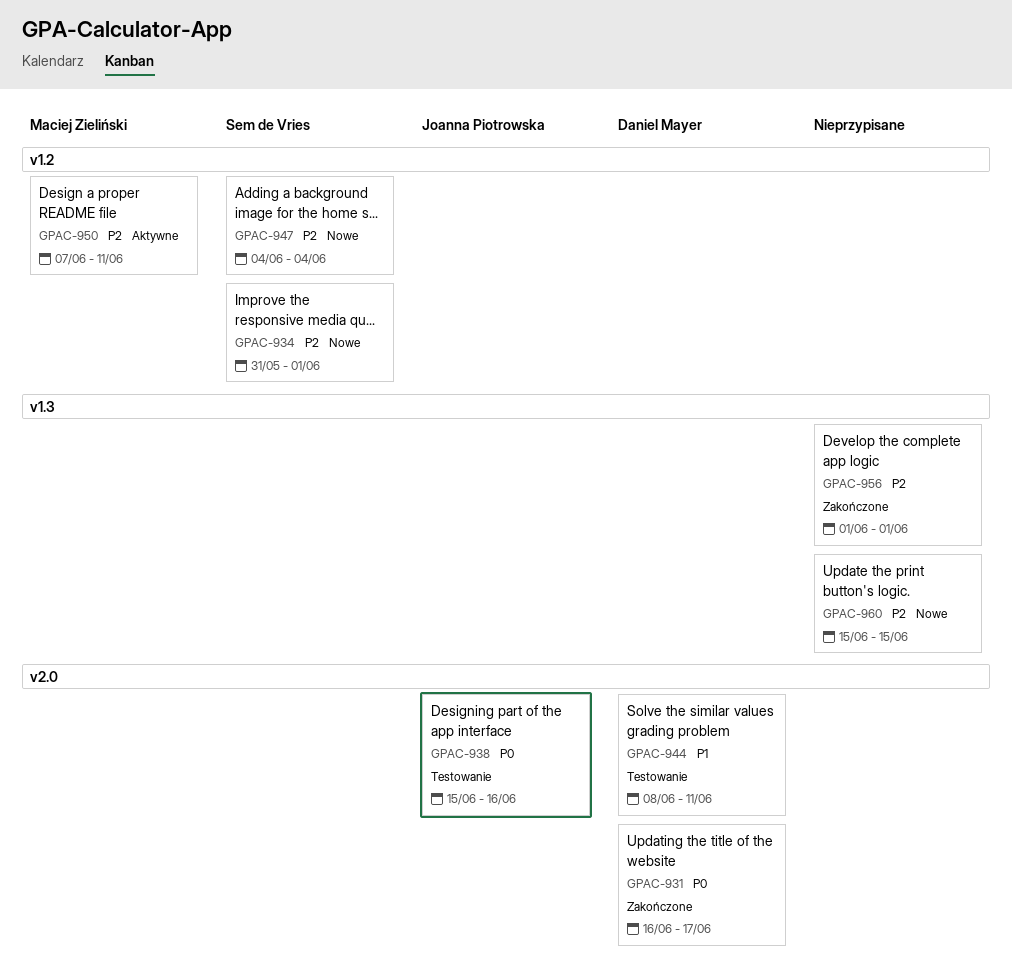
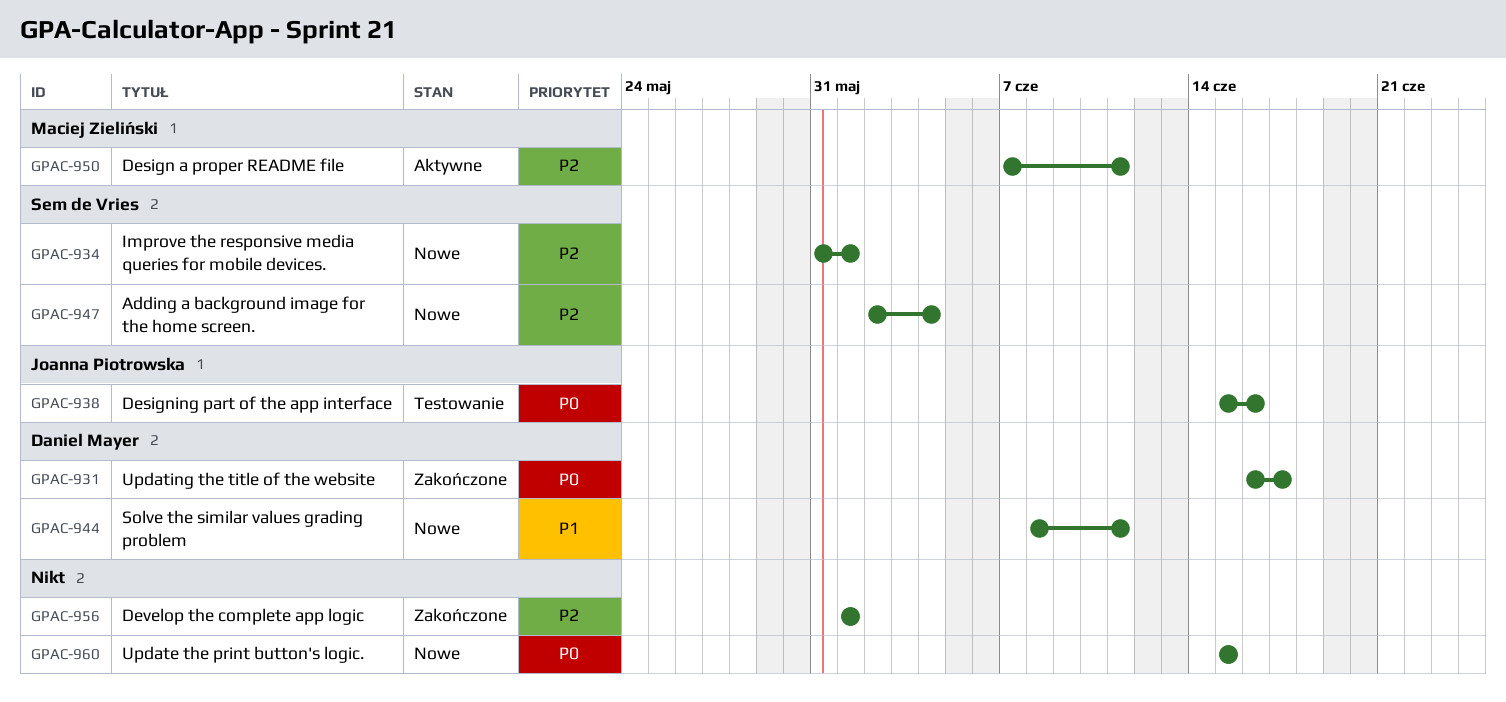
GPAC-944, status: Testowanie -> Nowe
GPAC-947, start: Jun 4 -> Jun 2
GPAC-960, priority: P2 -> P0

